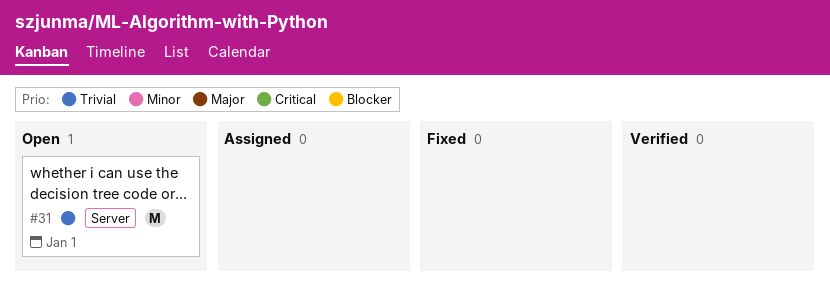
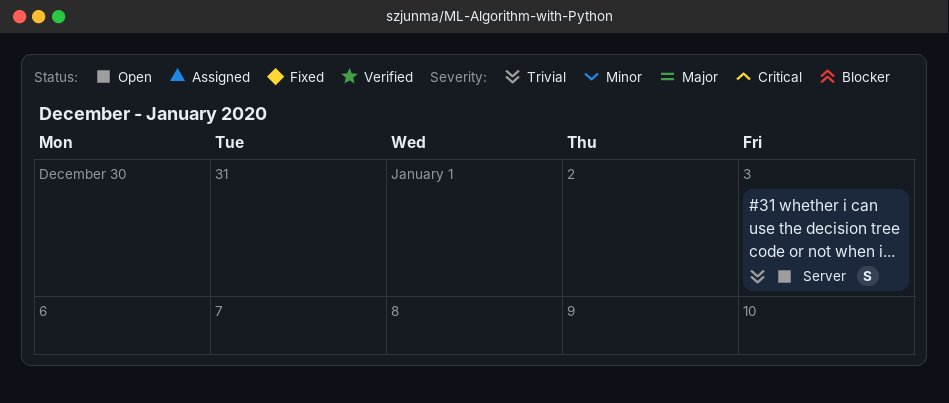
#31, estimate: M -> S
#31, due: Jan 1 -> Jan 3

